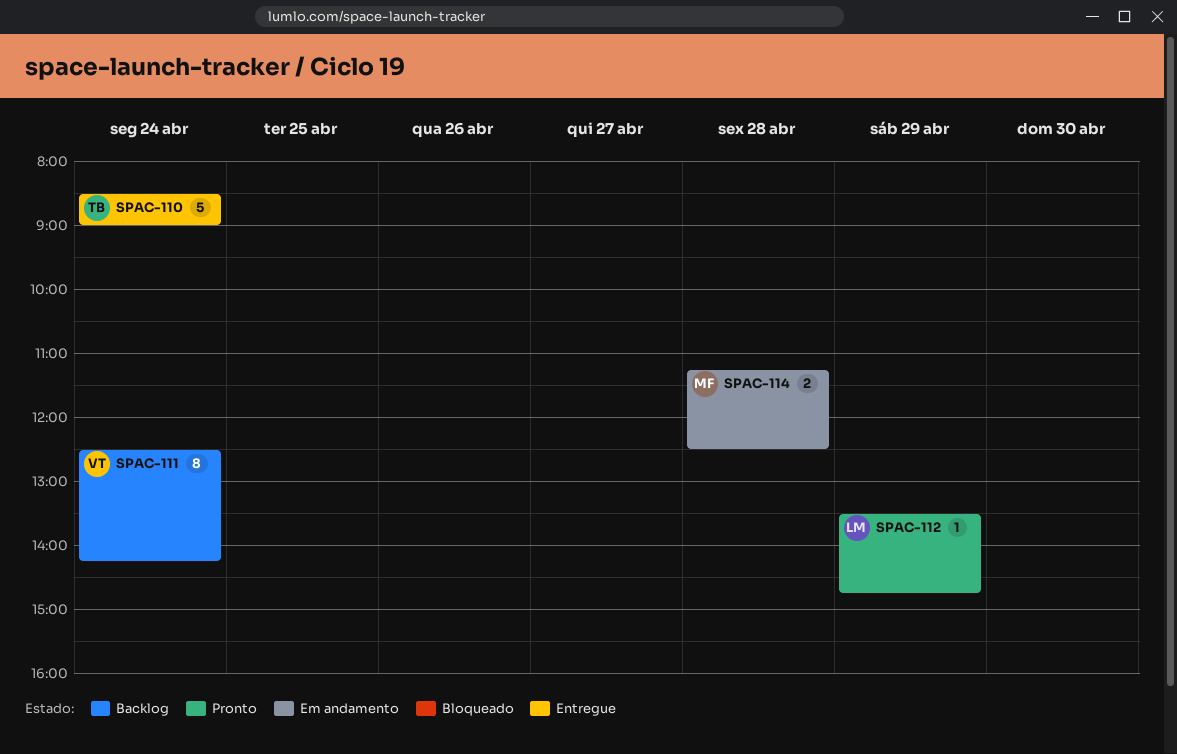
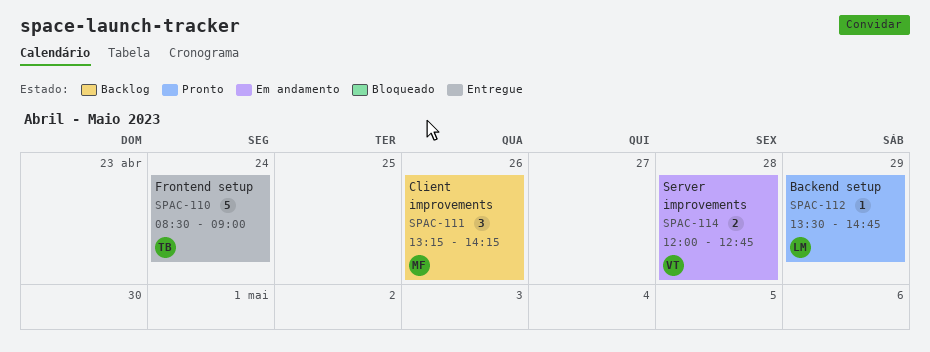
SPAC-111, owner: VT -> MF
SPAC-111, estimate: 8 -> 3
SPAC-111, day: Apr 24 -> Apr 26
SPAC-111, begins: 12:30 -> 13:15
SPAC-114, owner: MF -> VT
SPAC-114, begins: 11:15 -> 12:00
SPAC-114, ends: 12:30 -> 12:45

